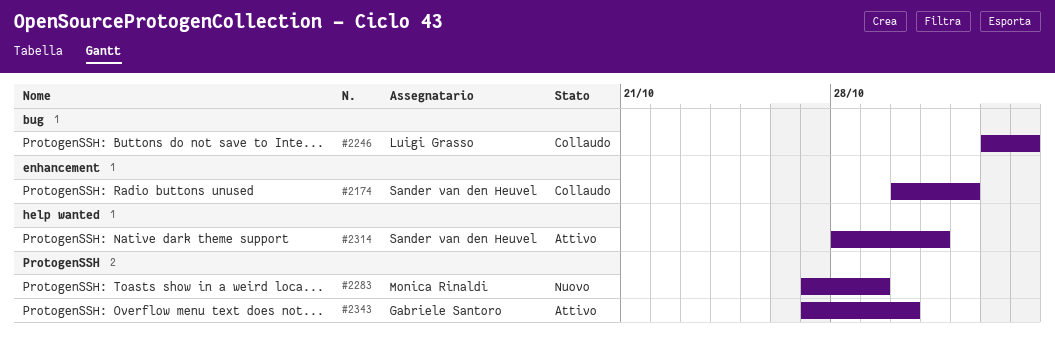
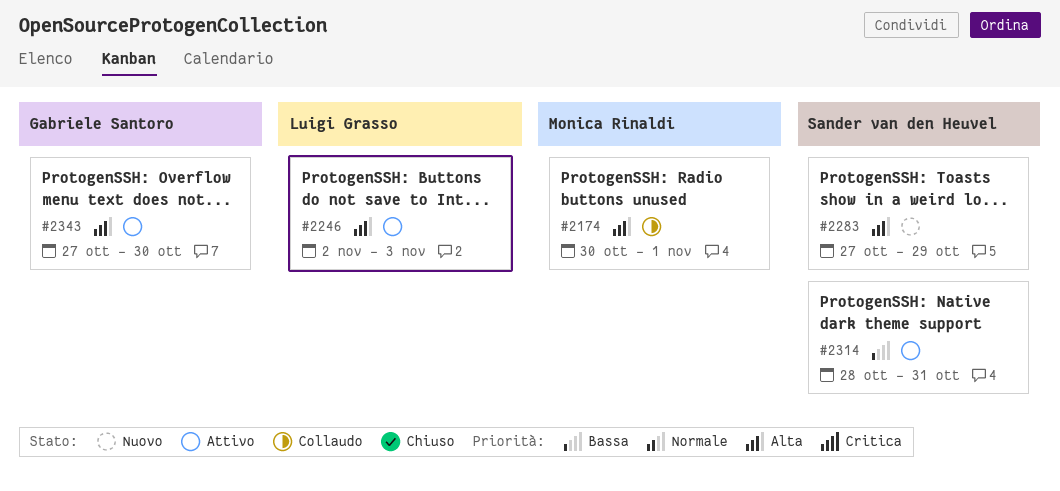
#2174, owner: Sander van den Heuvel -> Monica Rinaldi
#2246, status: Collaudo -> Attivo
#2283, owner: Monica Rinaldi -> Sander van den Heuvel

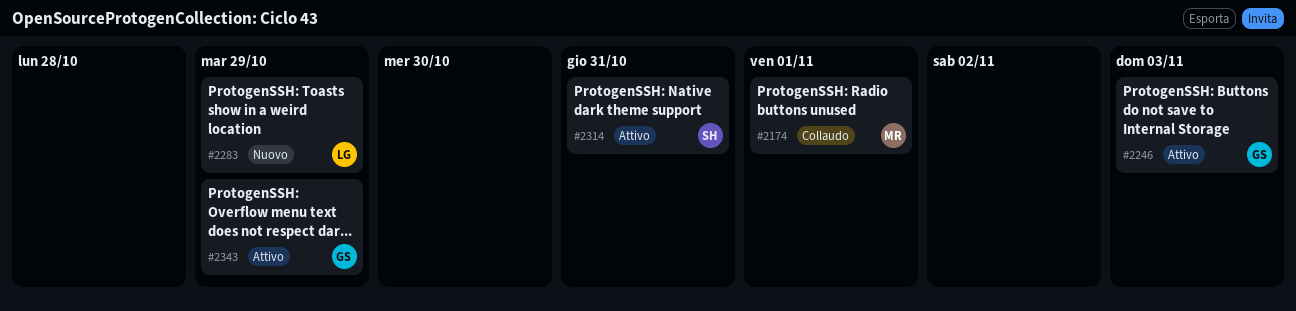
#2246, owner: Luigi Grasso -> Gabriele Santoro
#2283, owner: Sander van den Heuvel -> Luigi Grasso
#2343, due: Oct 30 -> Oct 29

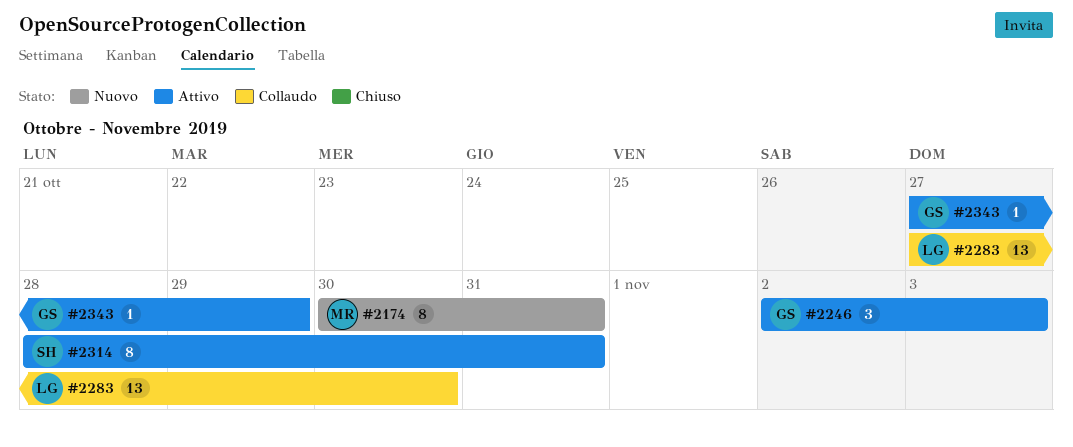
#2174, status: Collaudo -> Nuovo
#2174, due: Nov 1 -> Oct 31
#2283, status: Nuovo -> Collaudo
#2283, due: Oct 29 -> Oct 30

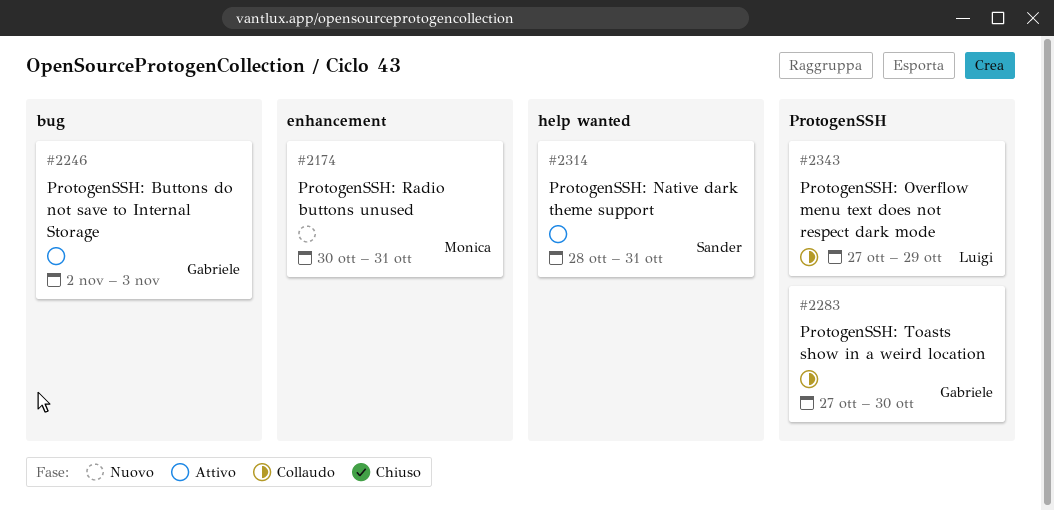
#2283, owner: Luigi -> Gabriele
#2343, status: Attivo -> Collaudo
#2343, owner: Gabriele -> Luigi

